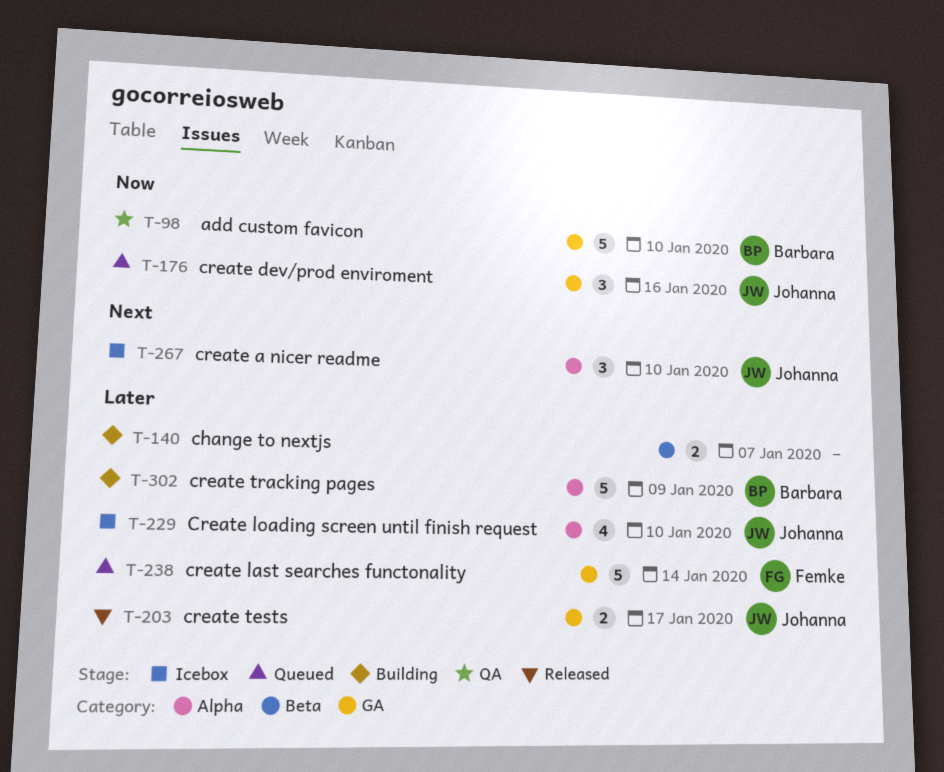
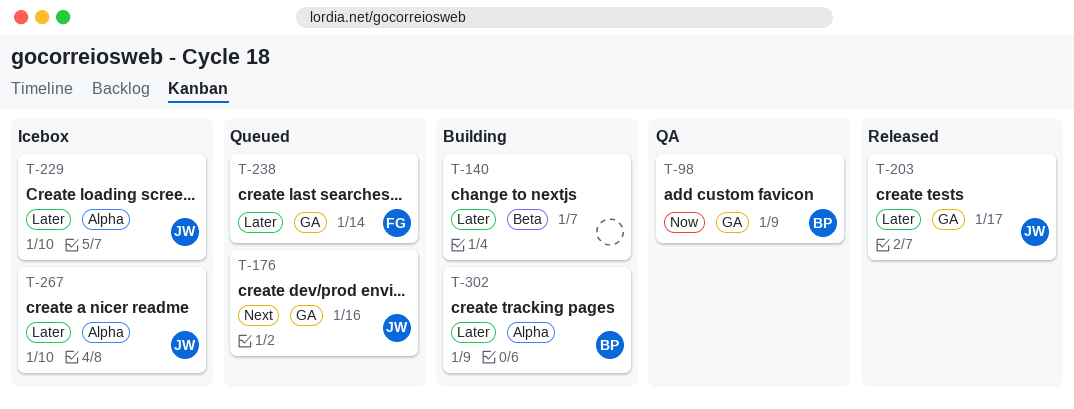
T-98, due: Jan 10 -> Jan 9
T-176, priority: Now -> Next
T-267, priority: Next -> Later

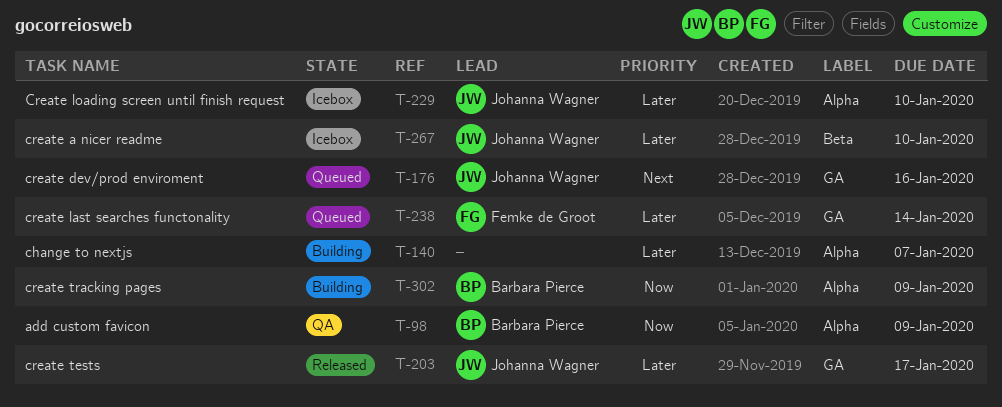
T-98, label: GA -> Alpha
T-140, label: Beta -> Alpha
T-267, label: Alpha -> Beta
T-302, priority: Later -> Now

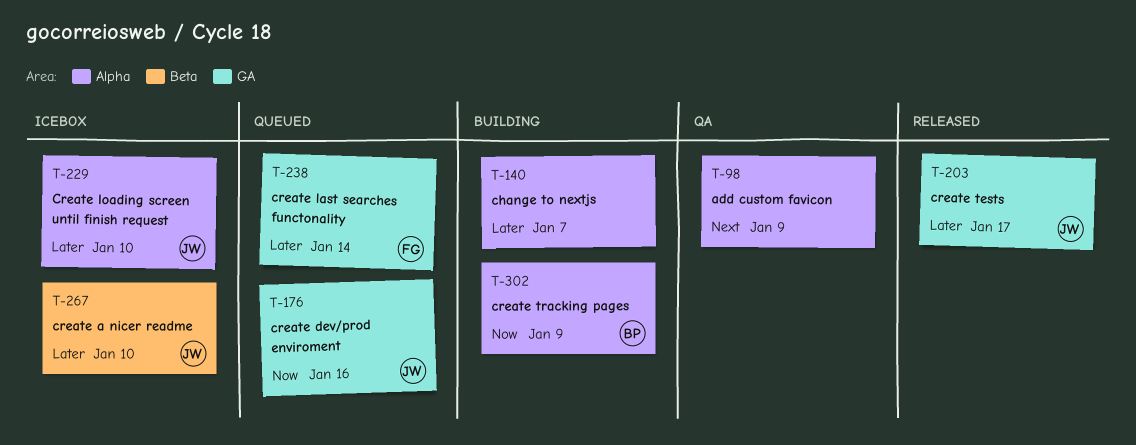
T-98, owner: Barbara Pierce -> none
T-98, priority: Now -> Next
T-176, priority: Next -> Now

